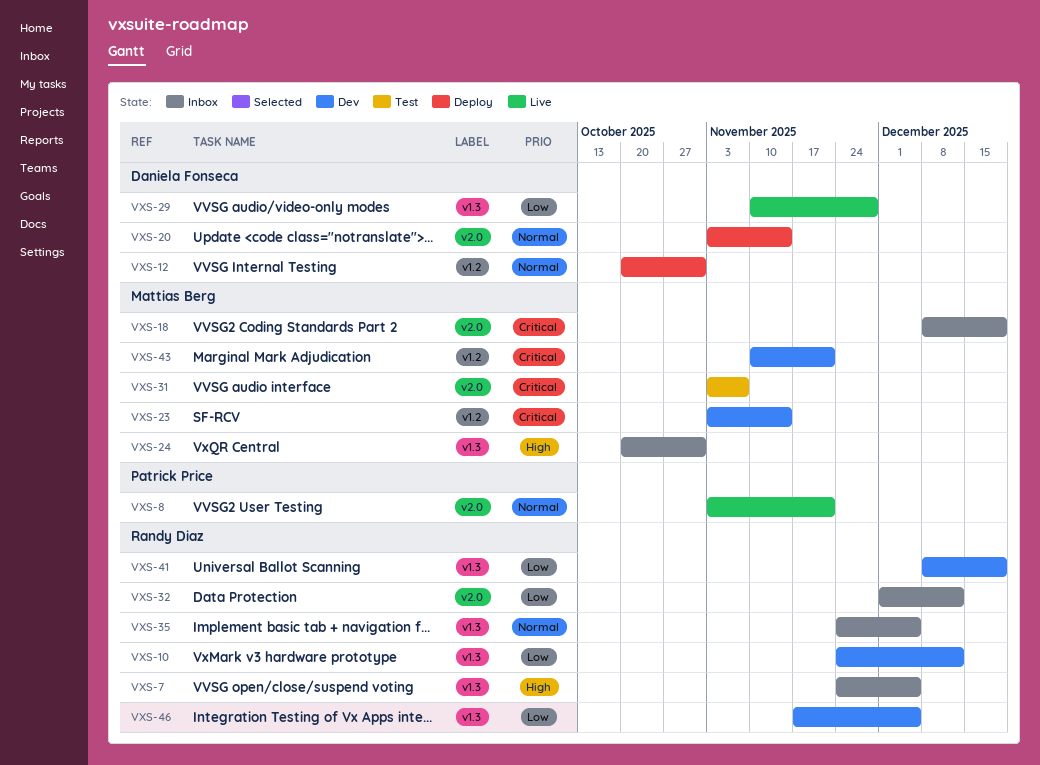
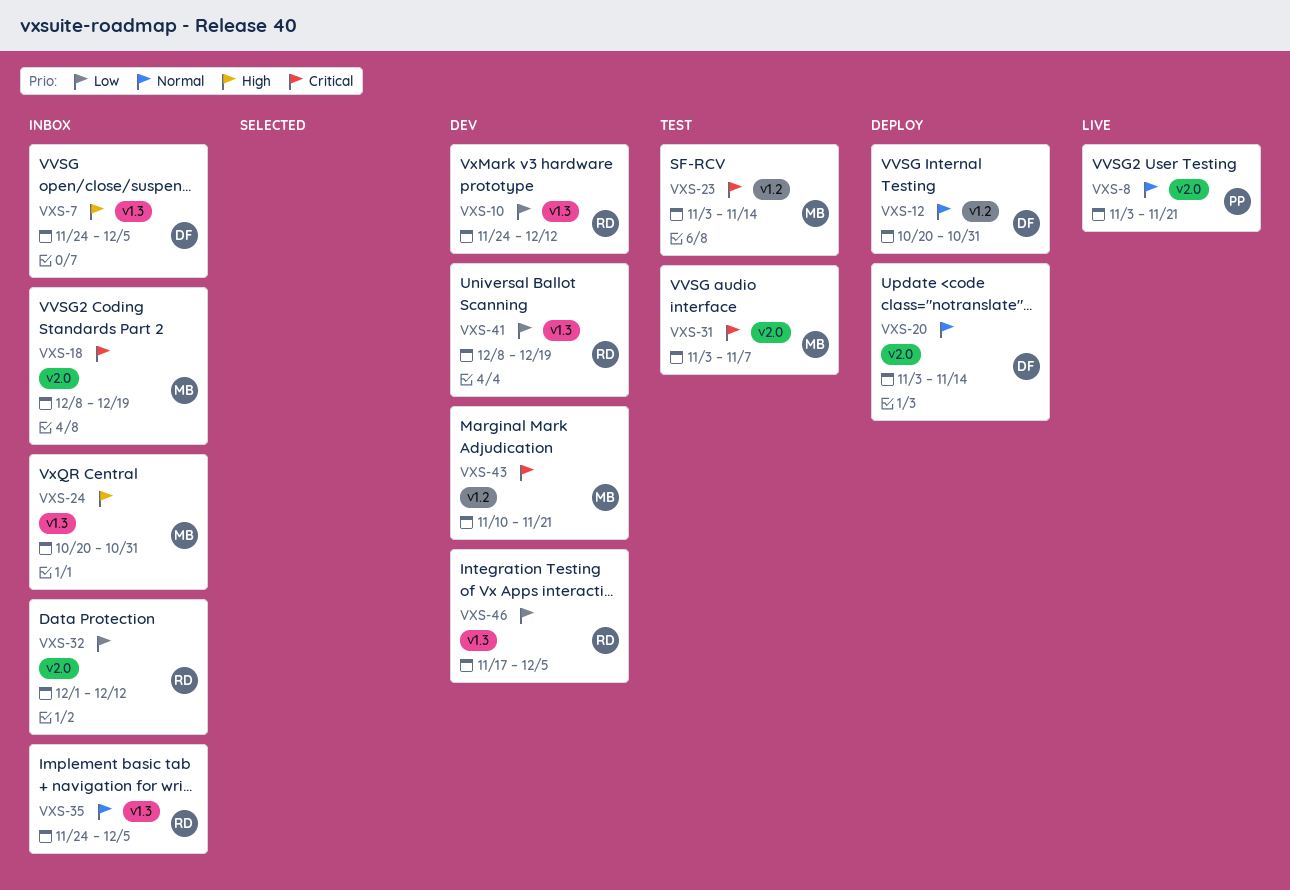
VXS-7, owner: Randy Diaz -> Daniela Fonseca
VXS-23, status: Dev -> Test
VXS-29: present -> none

